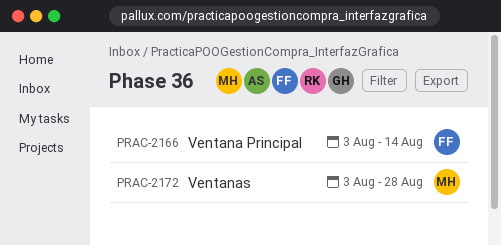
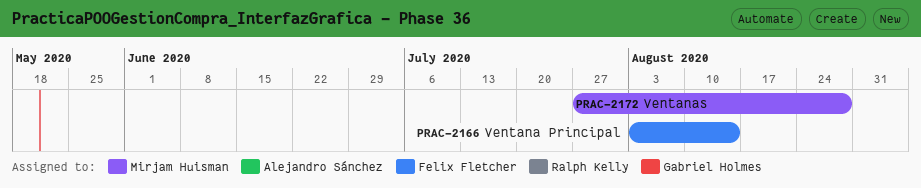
PRAC-2172, start: Aug 3 -> Jul 27

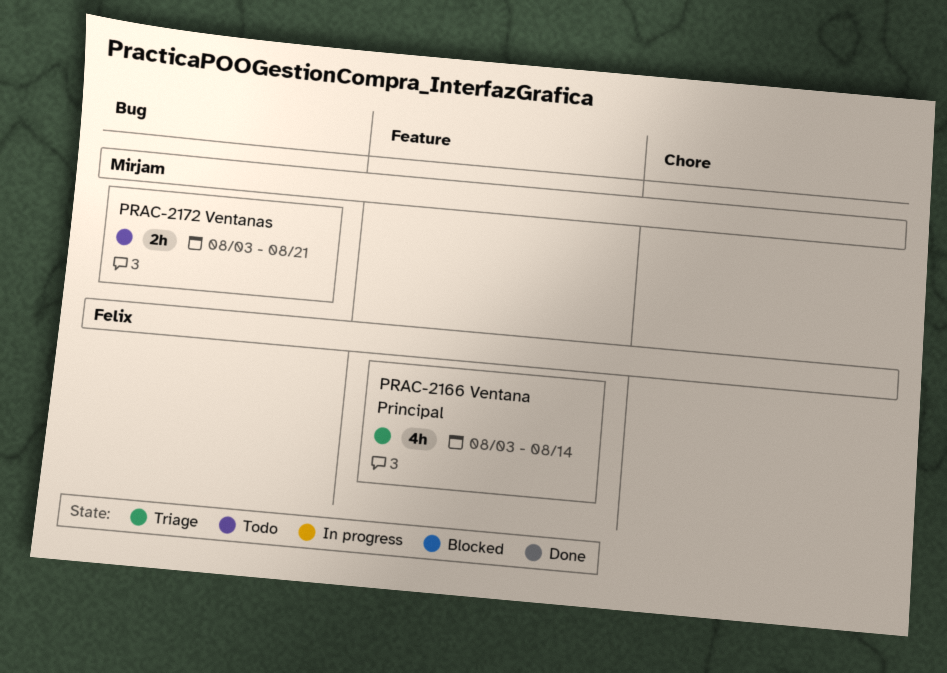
PRAC-2172, start: Jul 27 -> Aug 3
PRAC-2172, due: Aug 28 -> Aug 21

